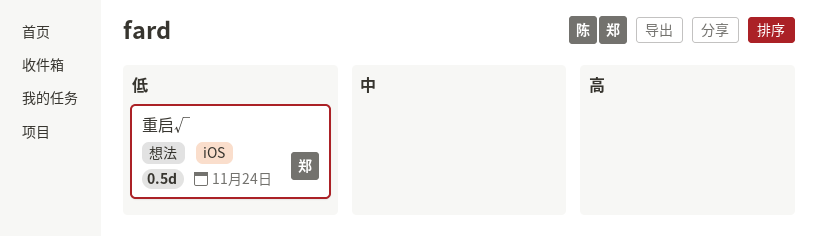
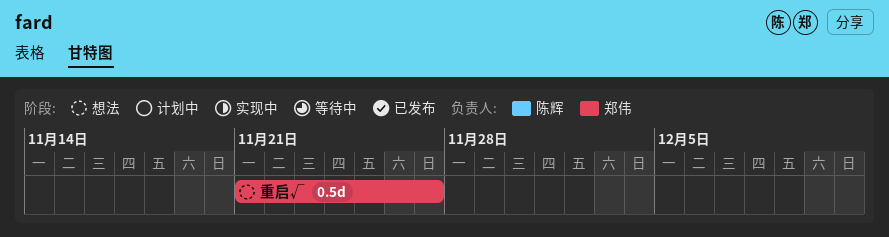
重启√, due: Nov 24 -> Nov 27

